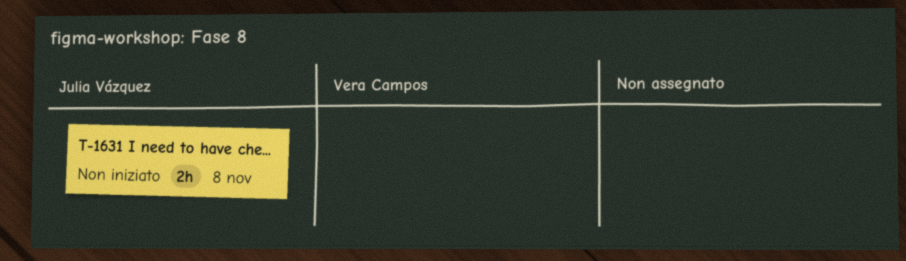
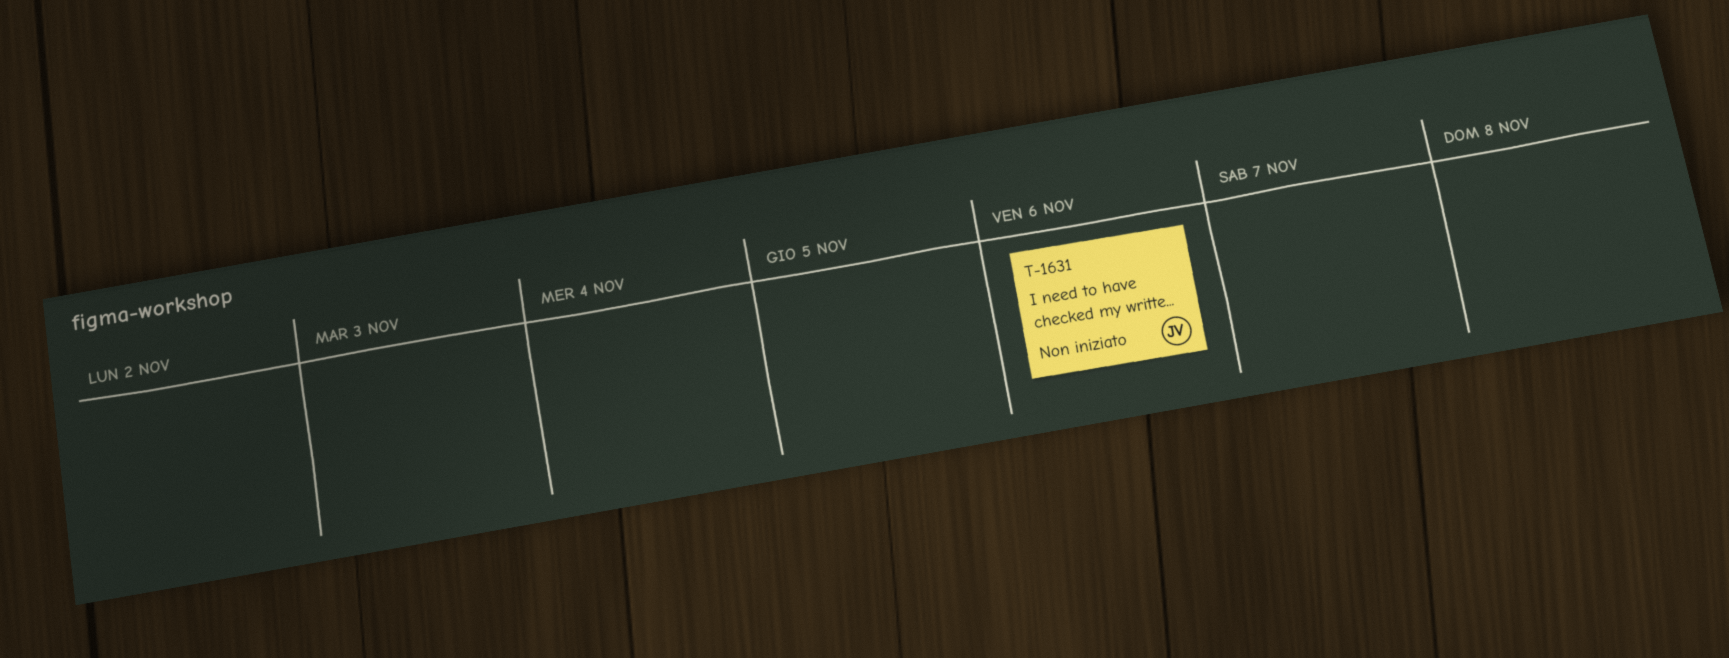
T-1631, due: Nov 8 -> Nov 6

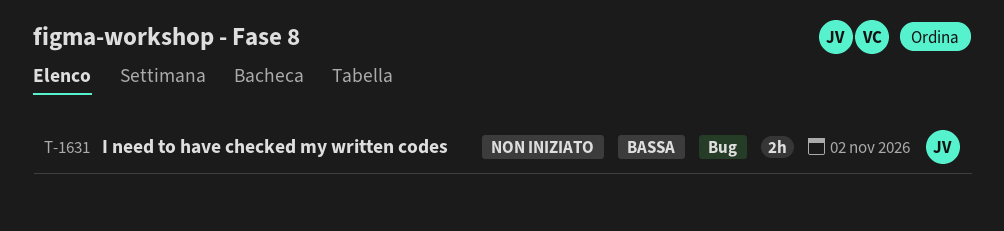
T-1631, due: Nov 6 -> Nov 2

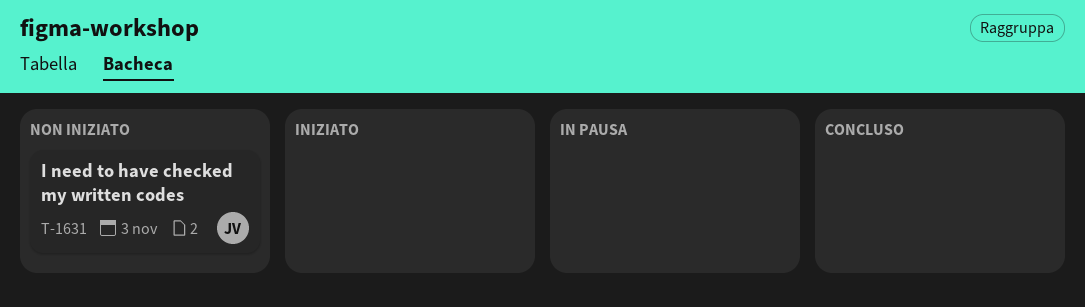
T-1631, due: Nov 2 -> Nov 3

